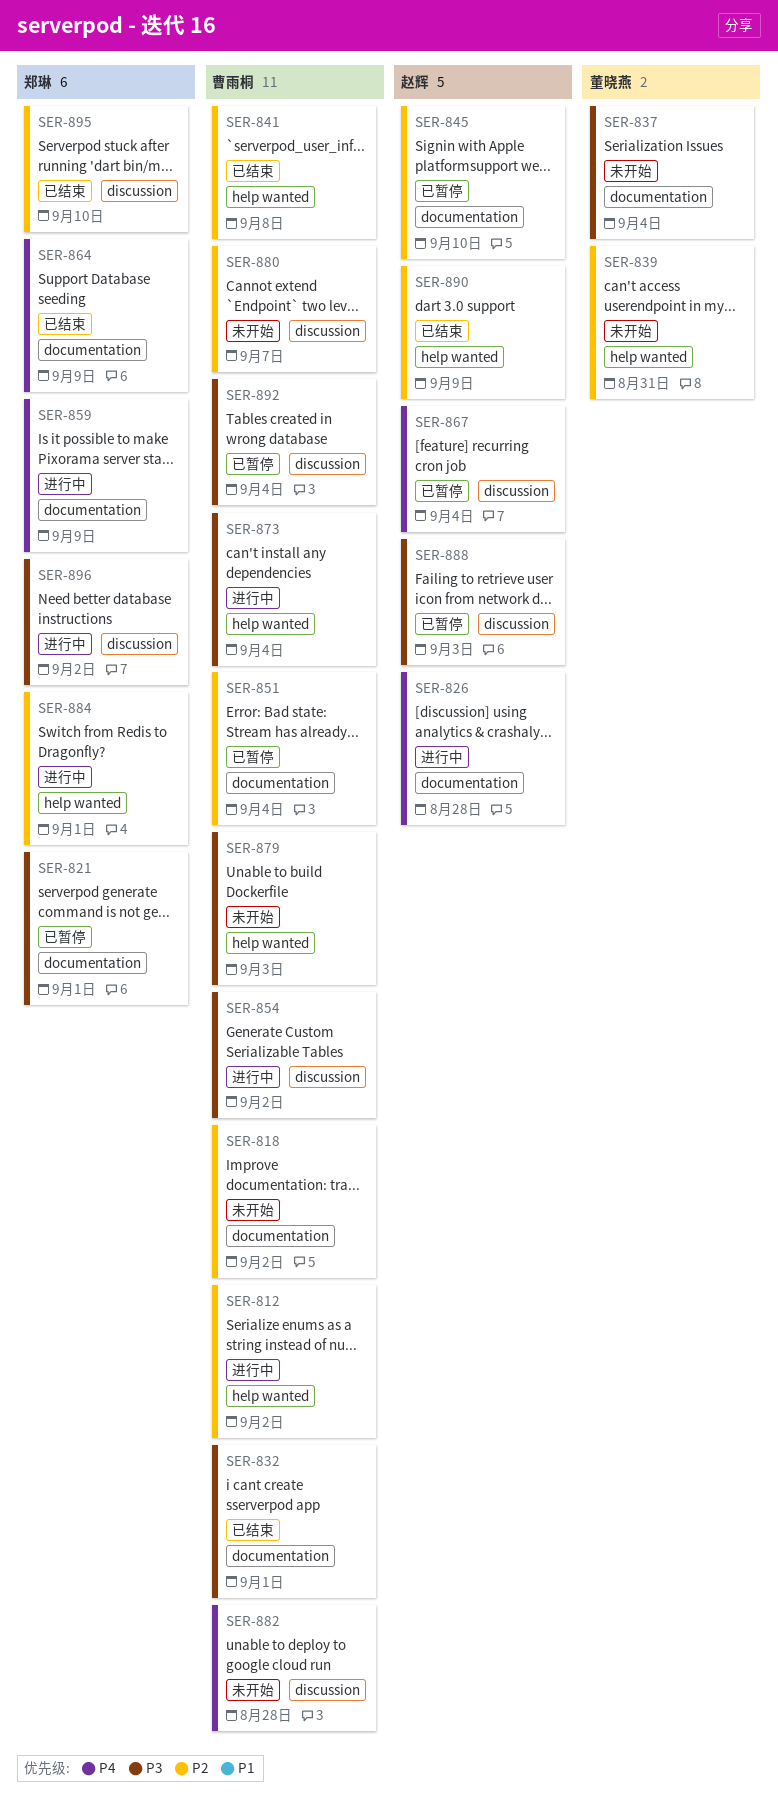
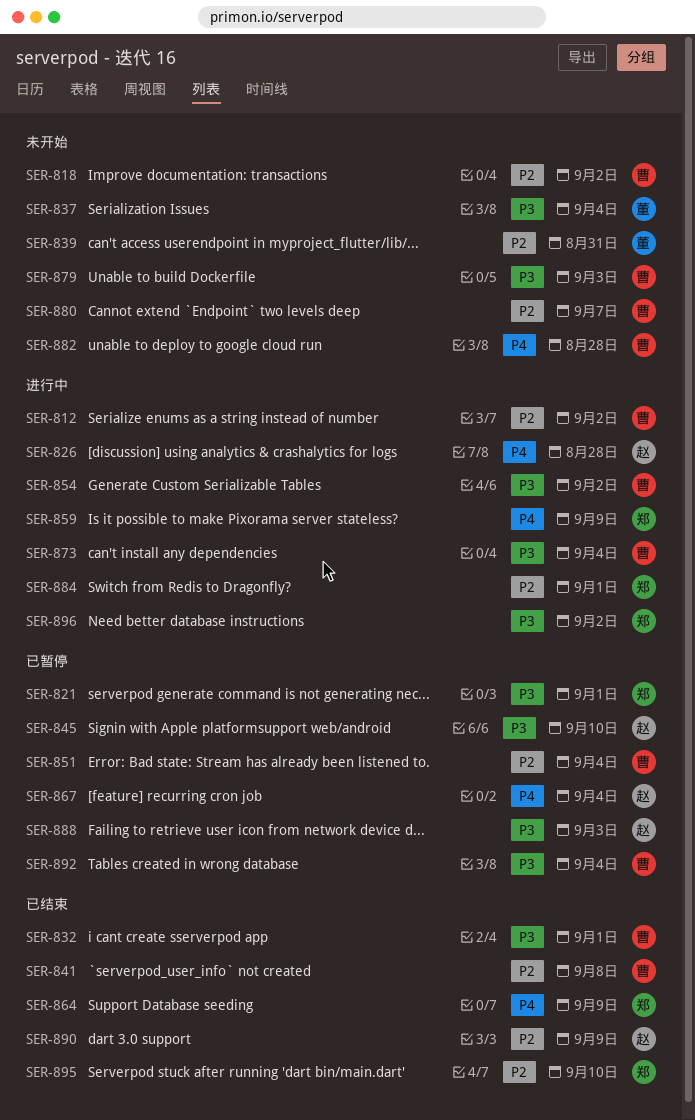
SER-845, priority: P2 -> P3

